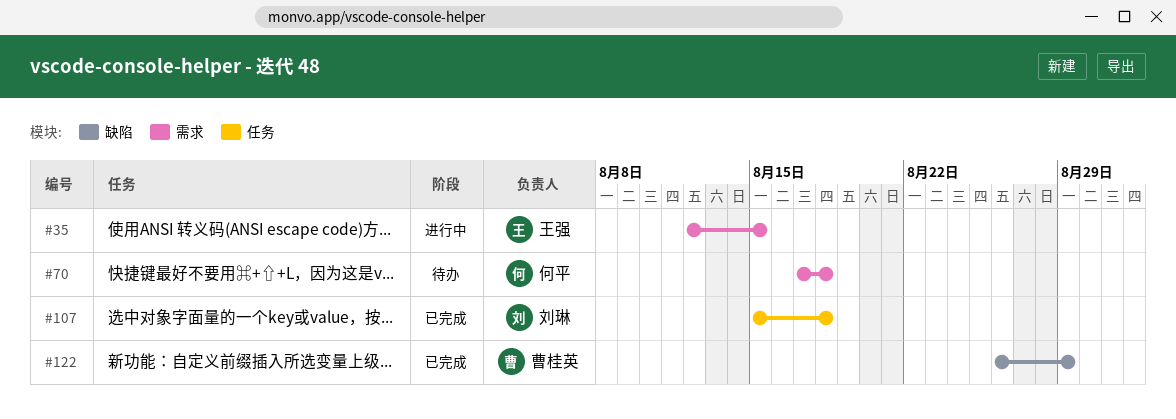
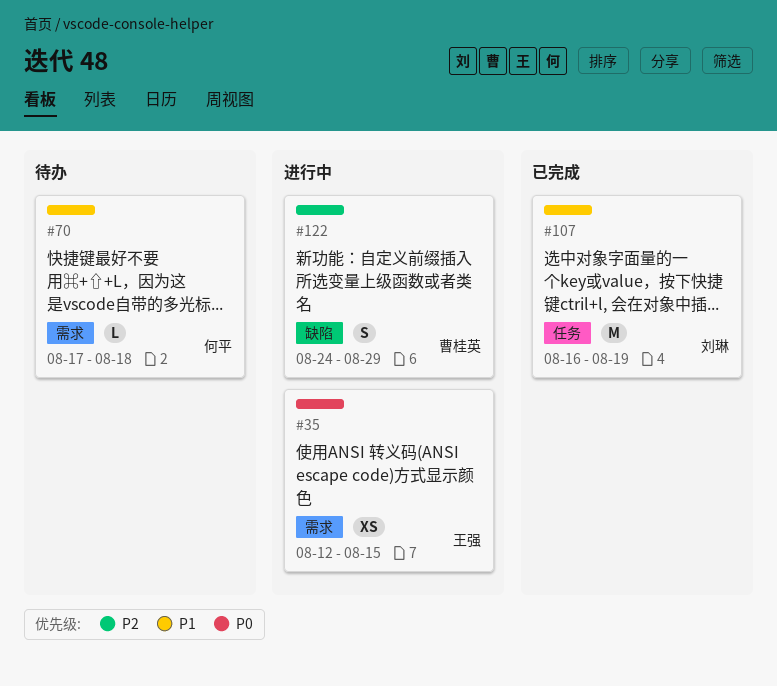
#107, start: Aug 15 -> Aug 16
#107, due: Aug 18 -> Aug 19
#122, status: 已完成 -> 进行中
#122, start: Aug 26 -> Aug 24

